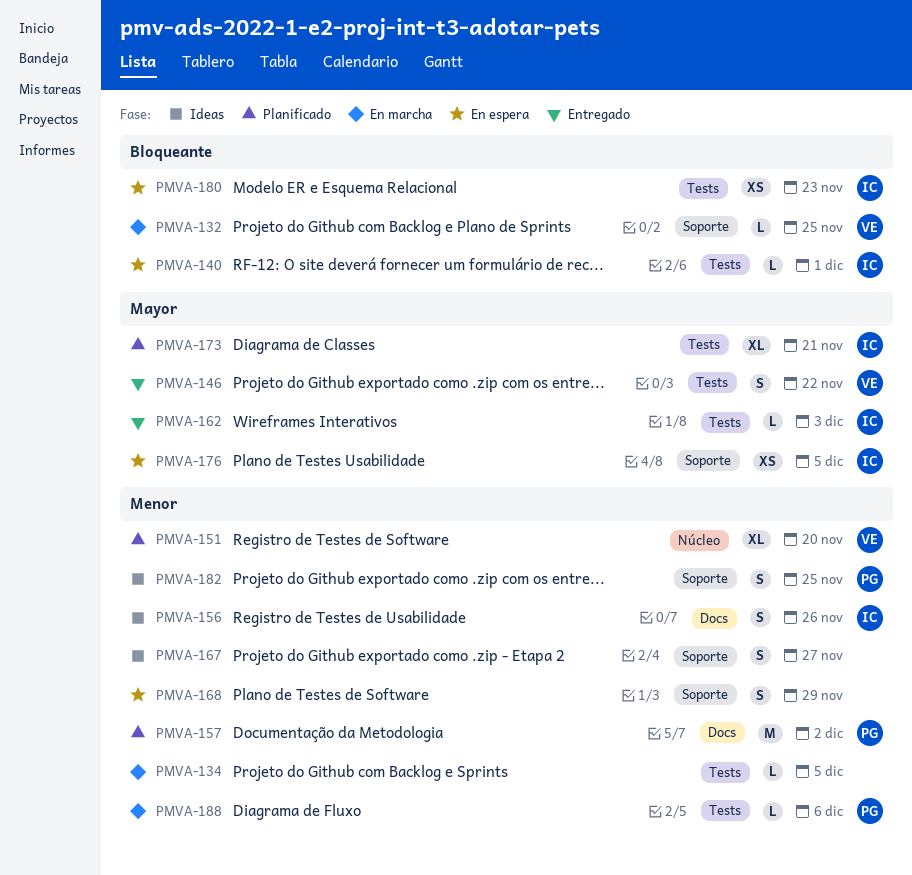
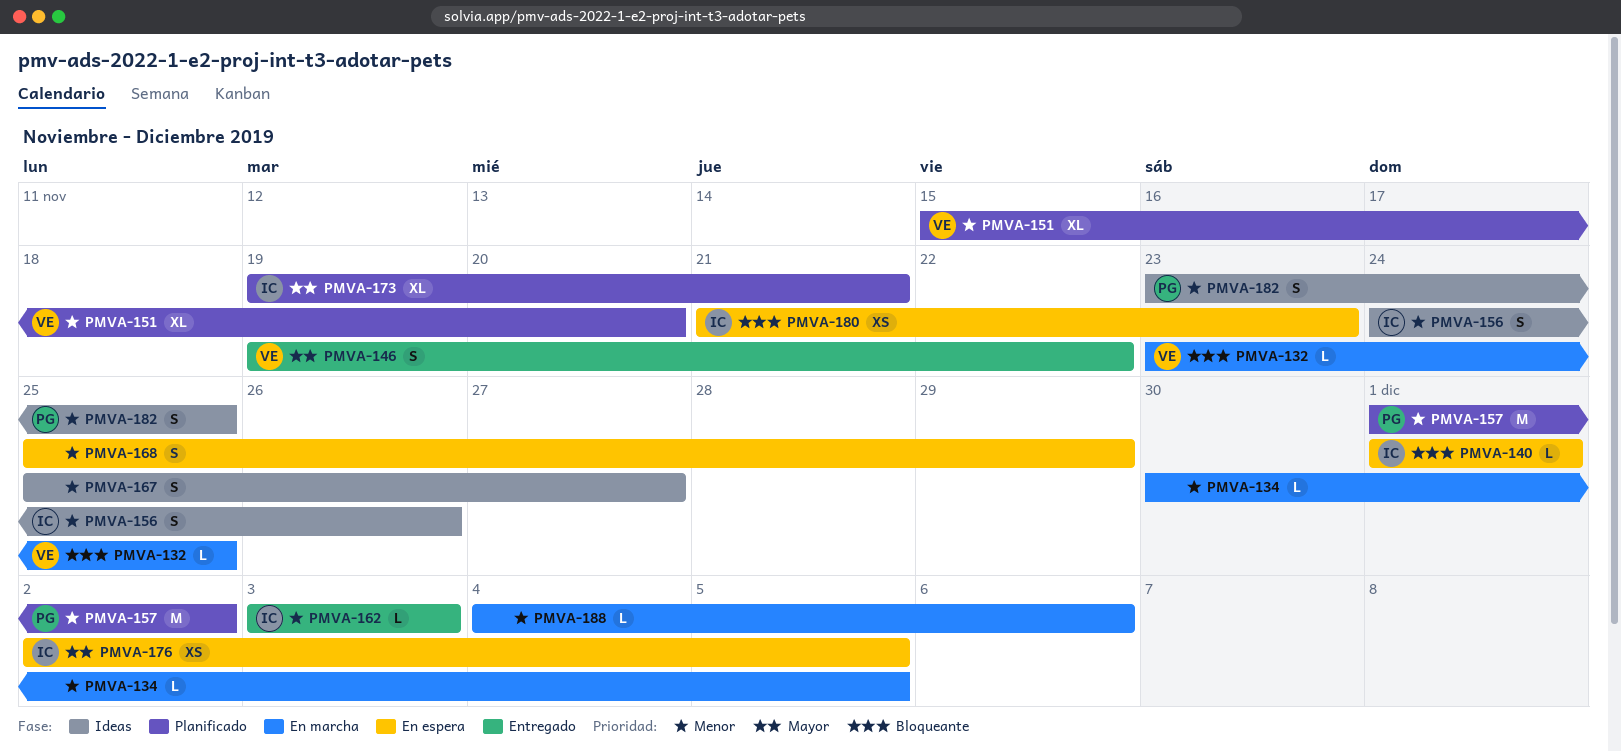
PMVA-162, priority: Mayor -> Menor
PMVA-188, owner: PG -> none

